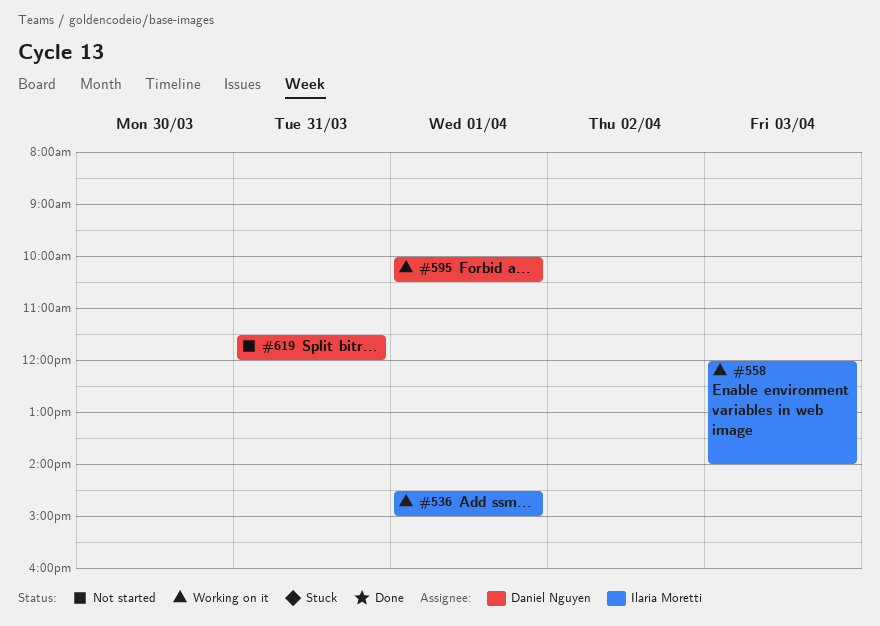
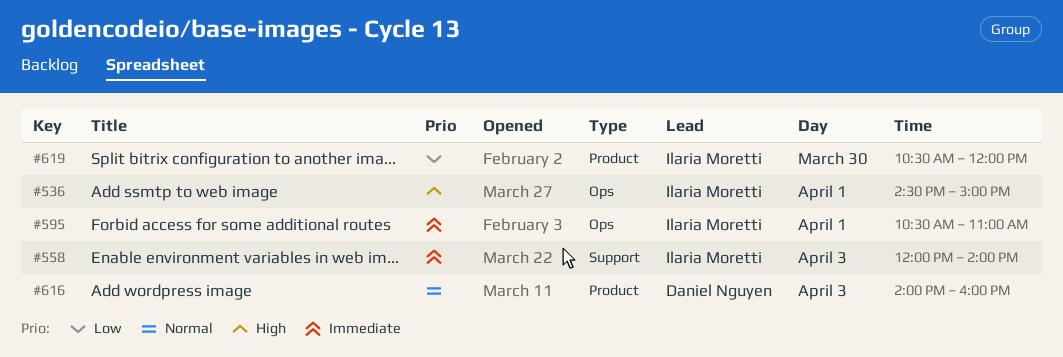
#595, owner: Daniel Nguyen -> Ilaria Moretti
#595, begins: 10:00 -> 10:30
#595, ends: 10:30 -> 11:00
#616: none -> present
#619, owner: Daniel Nguyen -> Ilaria Moretti
#619, day: Mar 31 -> Mar 30
#619, begins: 11:30 -> 10:30

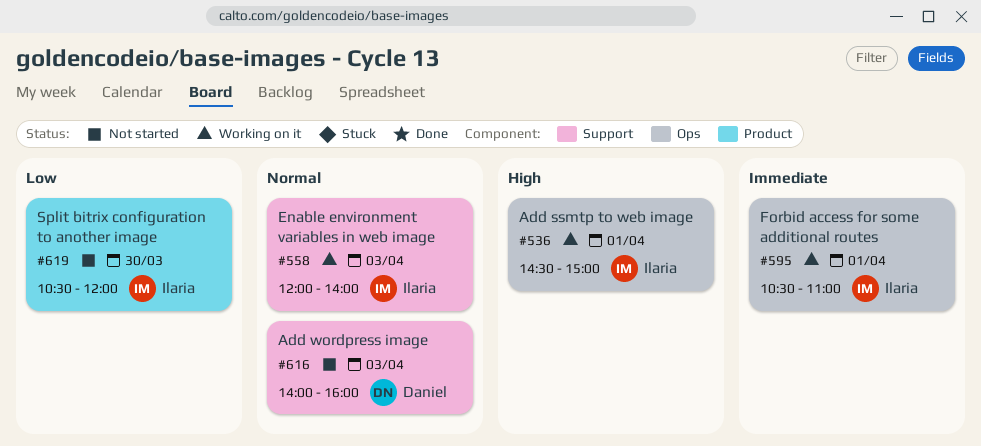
#558, priority: Immediate -> Normal
#616, label: Product -> Support

